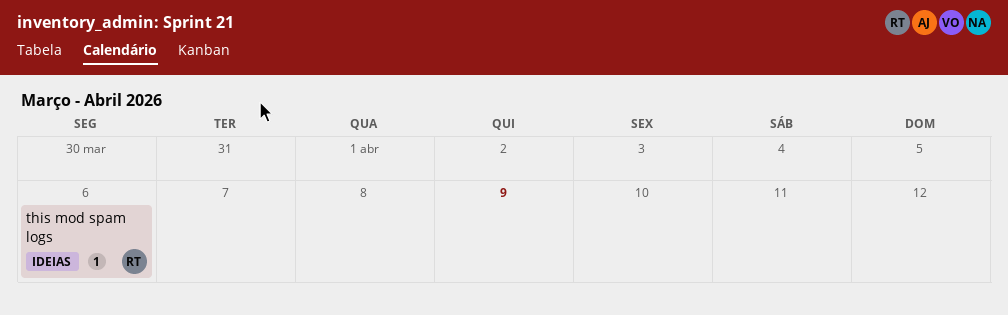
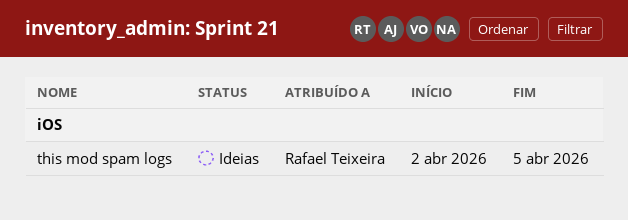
this mod spam logs, due: Apr 6 -> Apr 5

